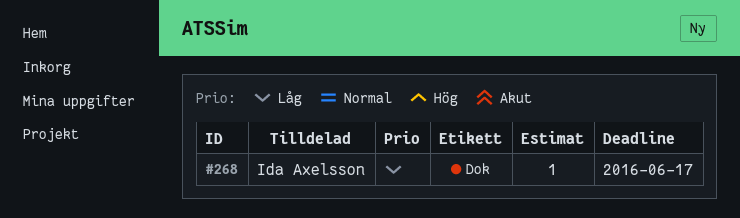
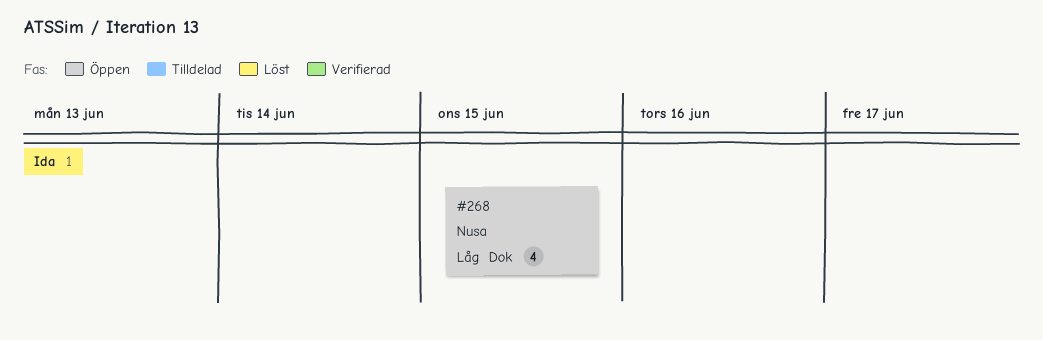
#268, estimate: 1 -> 4
#268, due: Jun 17 -> Jun 15

